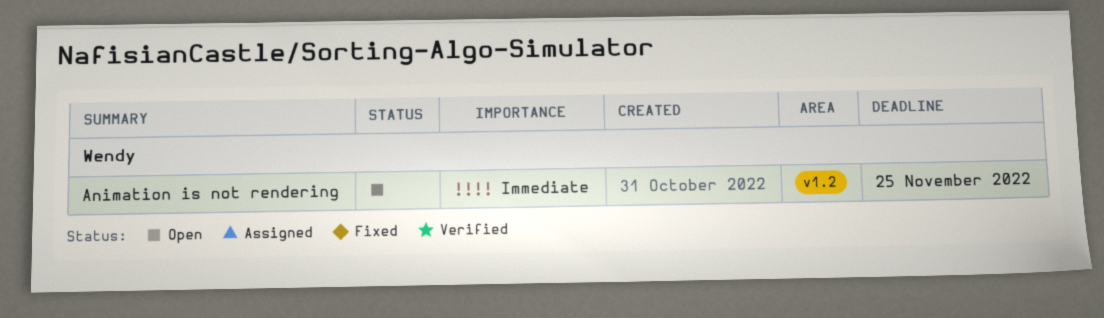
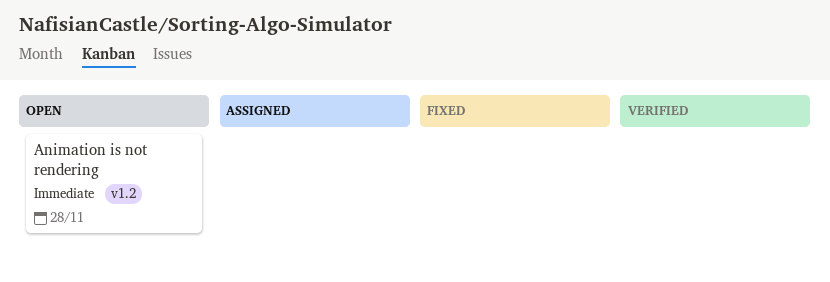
Animation is not rendering, due: Nov 25 -> Nov 28

